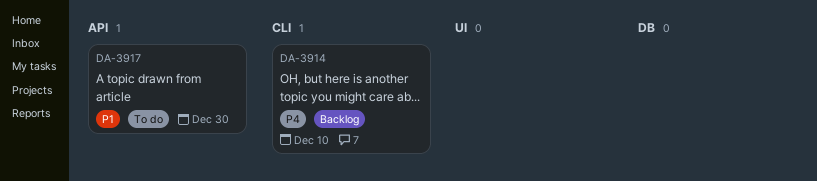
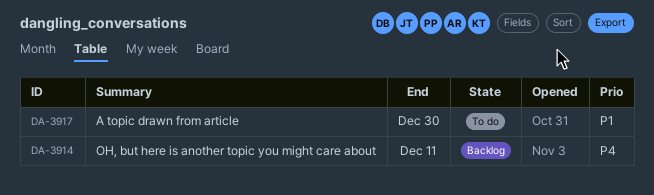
DA-3914, due: Dec 10 -> Dec 11

